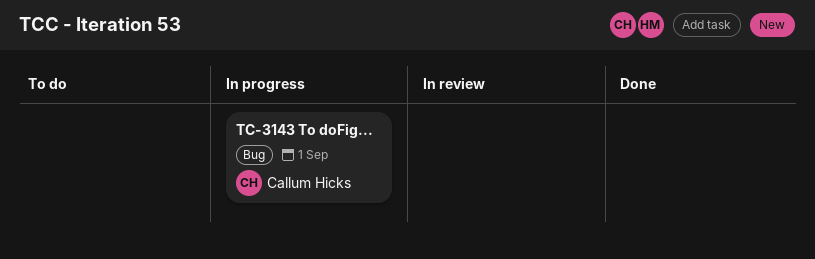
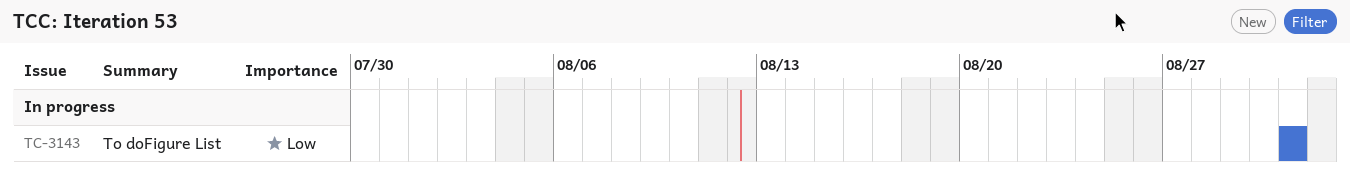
TC-3143, due: Sep 1 -> Aug 31

